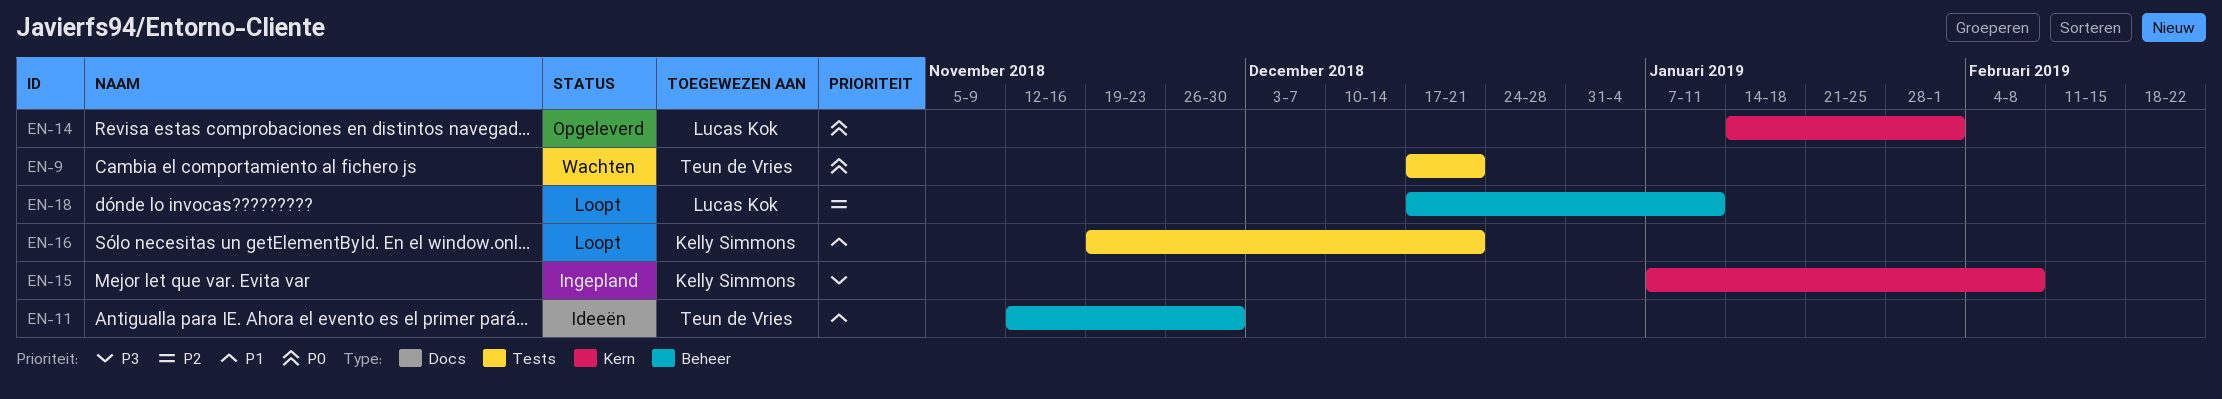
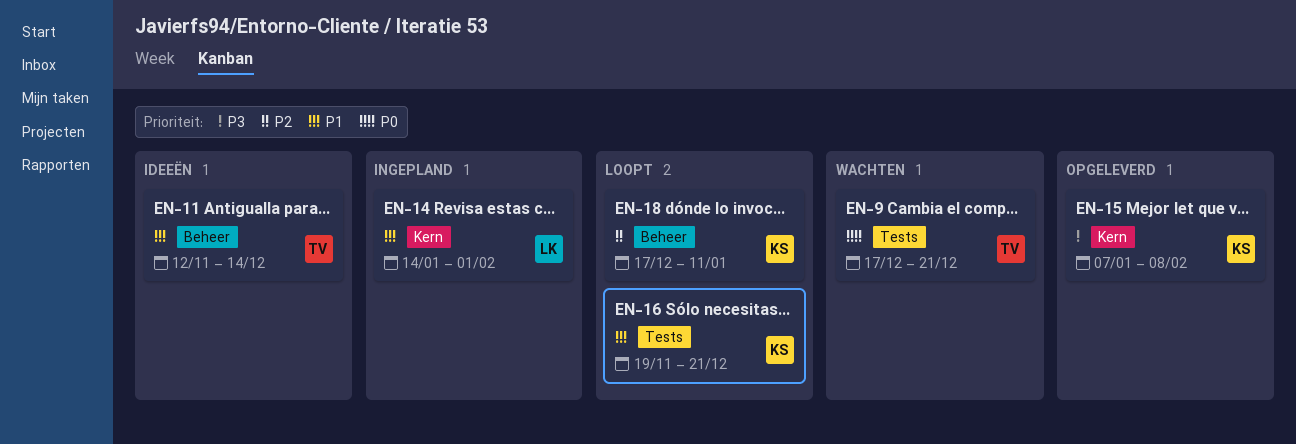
EN-11, due: Nov 30 -> Dec 14
EN-14, status: Opgeleverd -> Ingepland
EN-14, priority: P0 -> P1
EN-15, status: Ingepland -> Opgeleverd
EN-18, owner: Lucas Kok -> Kelly Simmons

